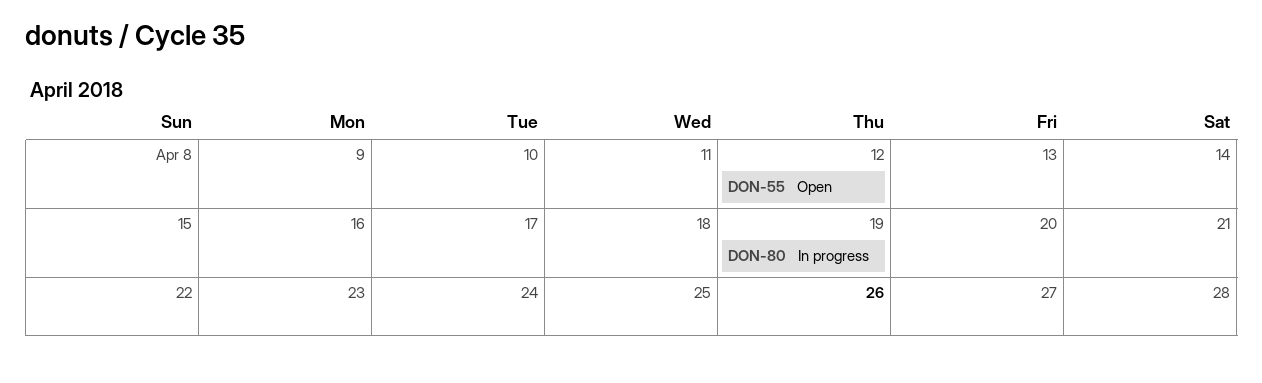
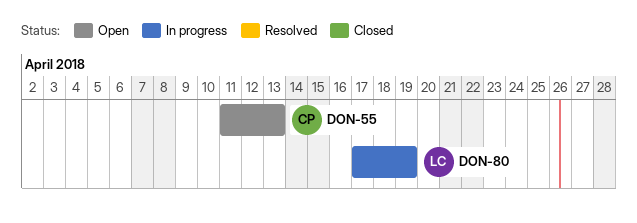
DON-55, due: Apr 12 -> Apr 13

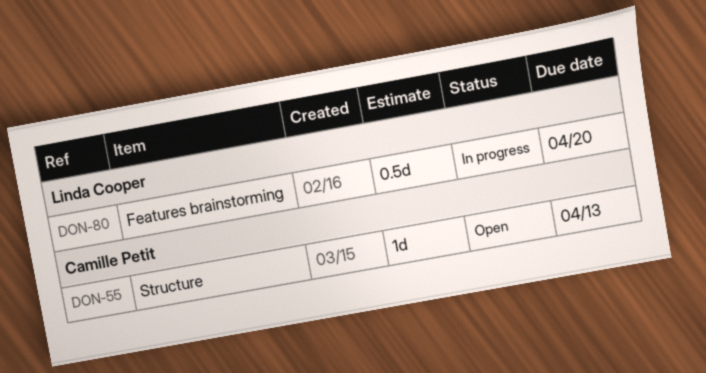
DON-80, due: Apr 19 -> Apr 20

